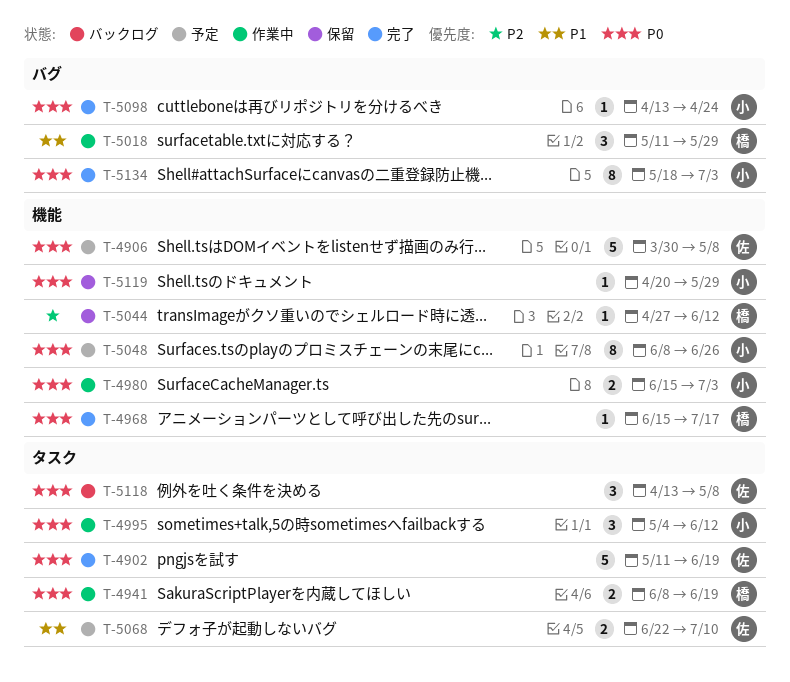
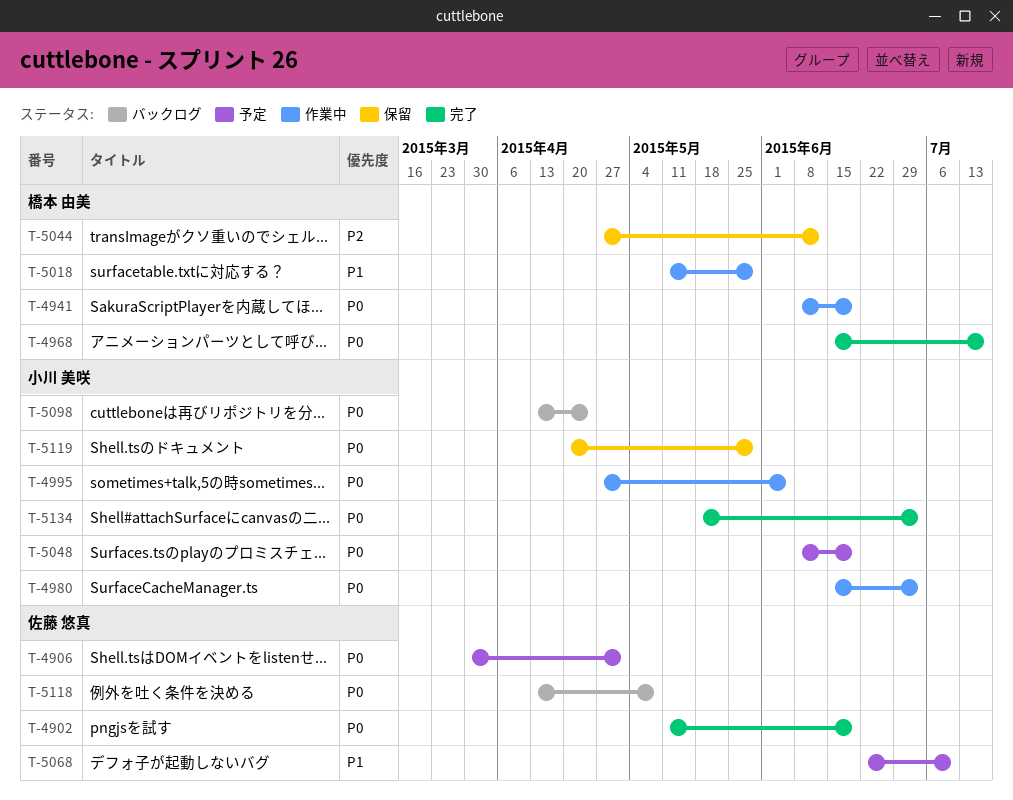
T-4906, due: May 8 -> May 1
T-4995, start: May 4 -> Apr 27
T-4995, due: Jun 12 -> Jun 5
T-5048, due: Jun 26 -> Jun 19
T-5098, status: 完了 -> バックログ

